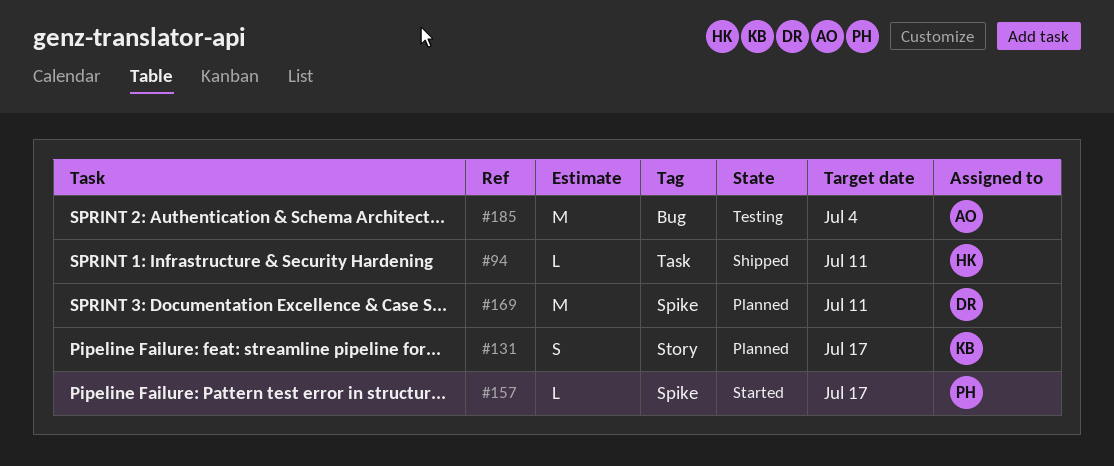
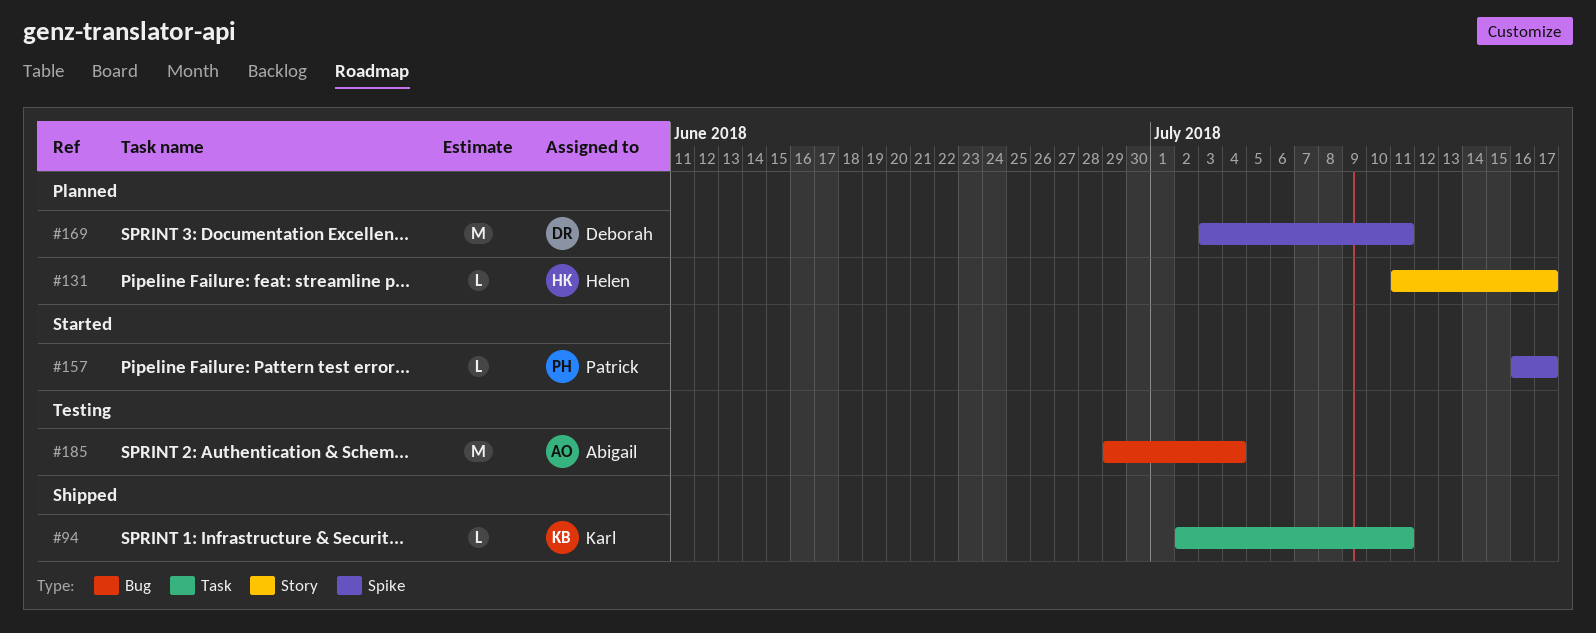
#94, owner: Helen -> Karl
#131, owner: Karl -> Helen
#131, estimate: S -> L

